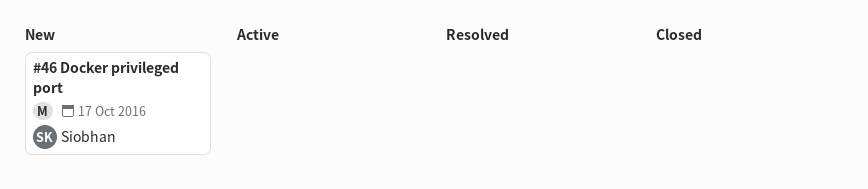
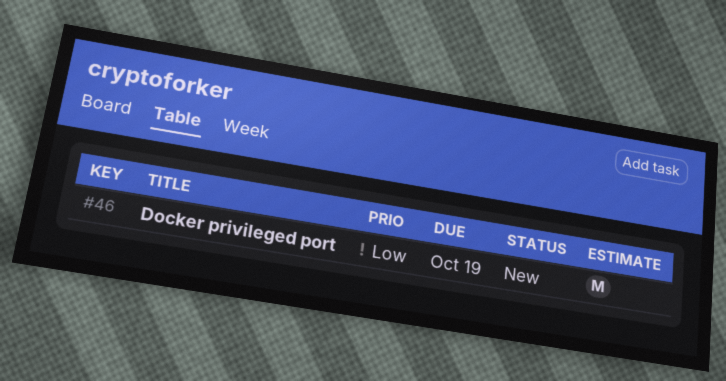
#46, due: Oct 17 -> Oct 19

